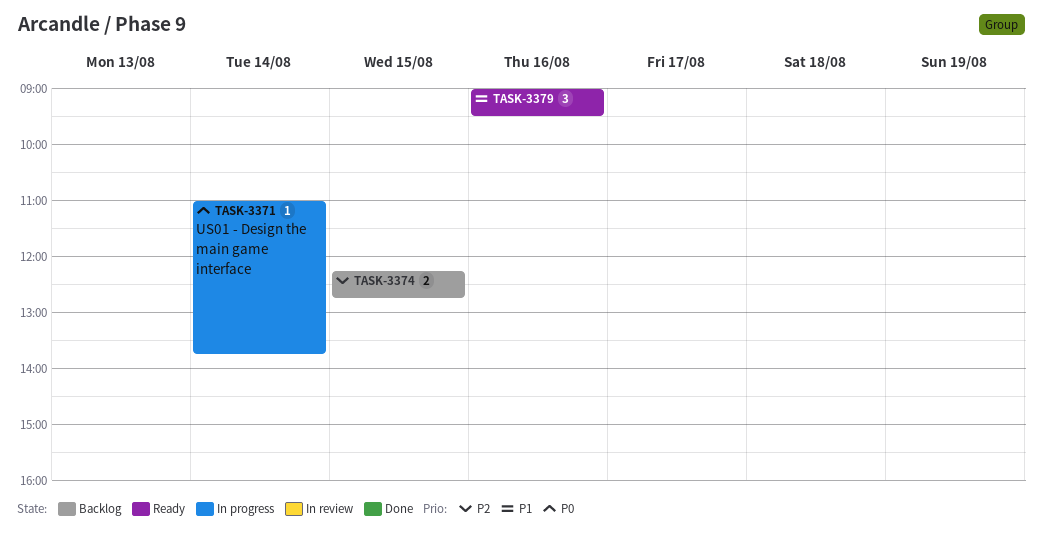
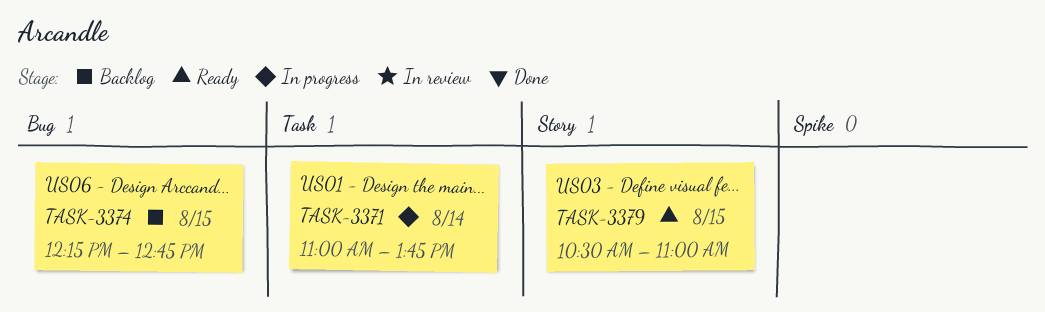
TASK-3379, day: Aug 16 -> Aug 15
TASK-3379, begins: 09:00 -> 10:30
TASK-3379, ends: 09:30 -> 11:00

